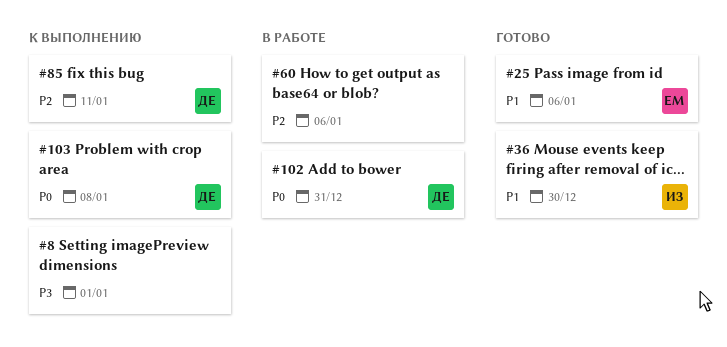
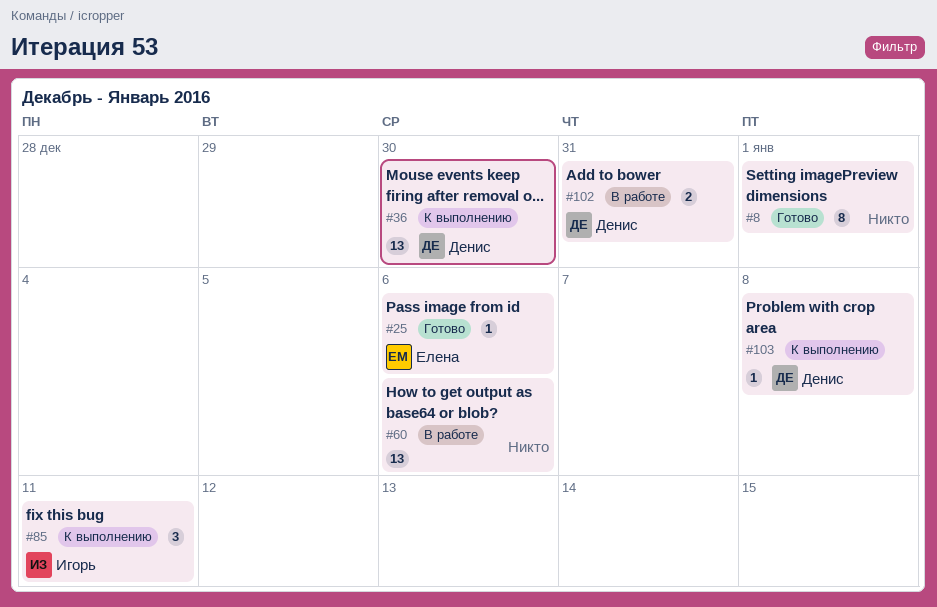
#8, status: К выполнению -> Готово
#36, status: Готово -> К выполнению
#36, owner: Игорь -> Денис
#85, owner: Денис -> Игорь

